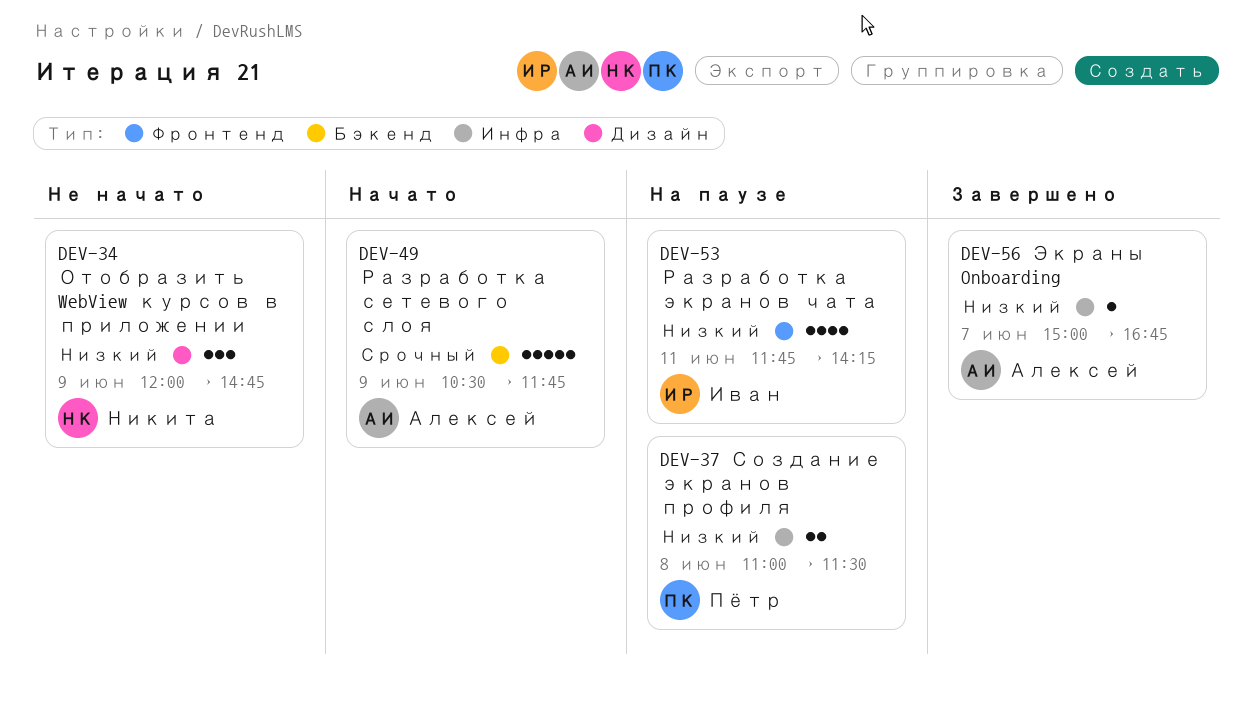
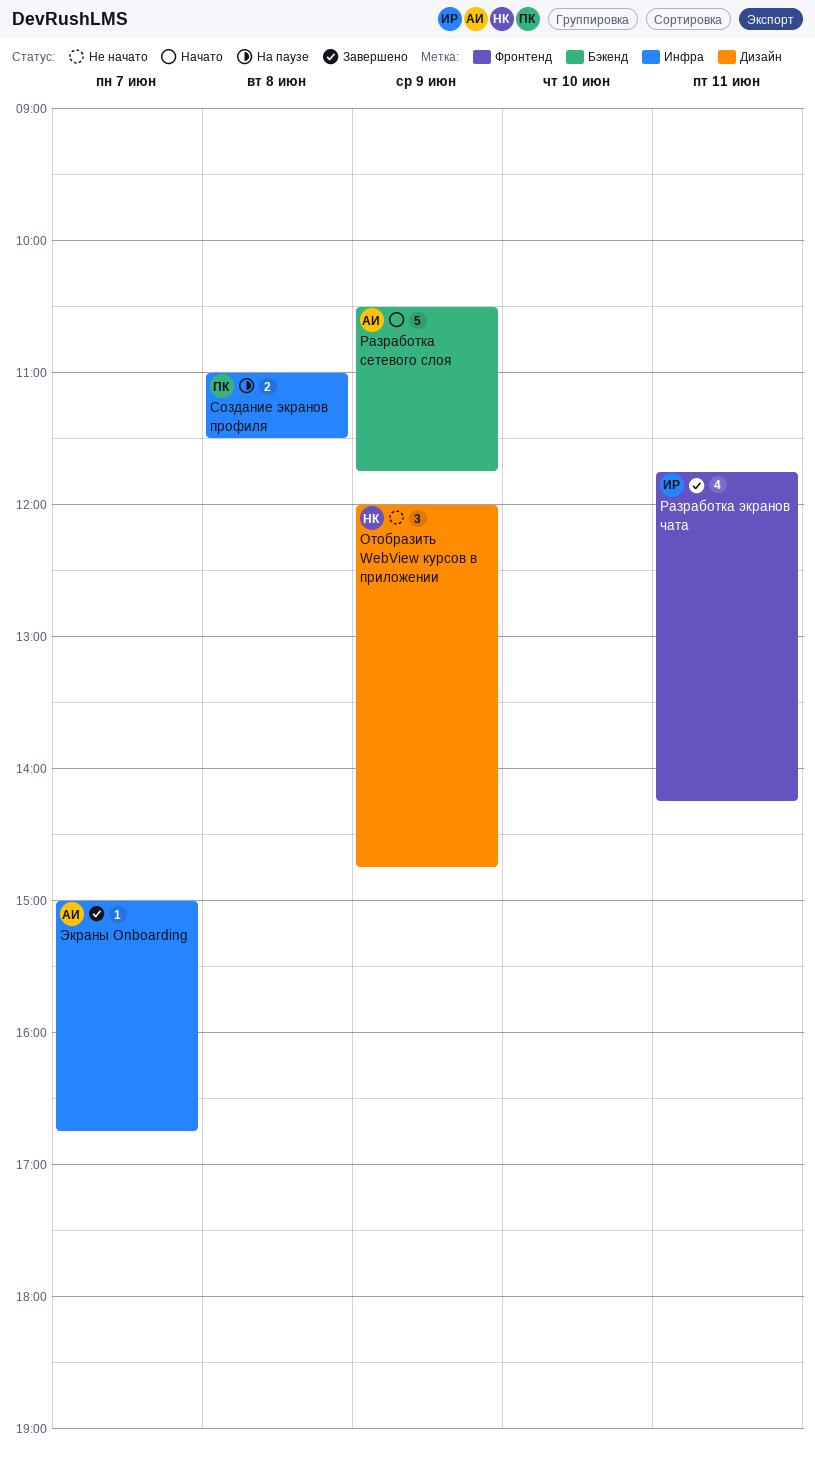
Разработка экранов чата, status: На паузе -> Завершено

